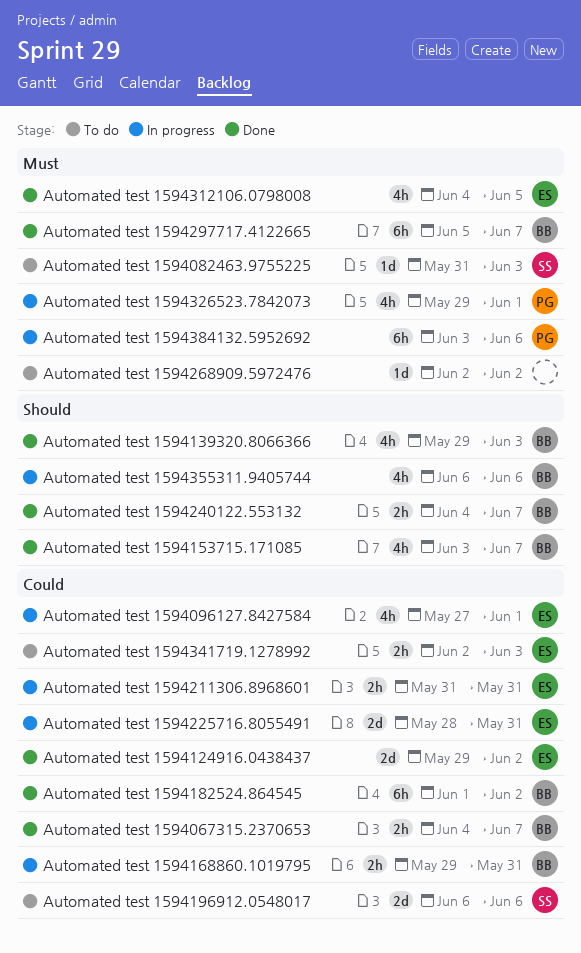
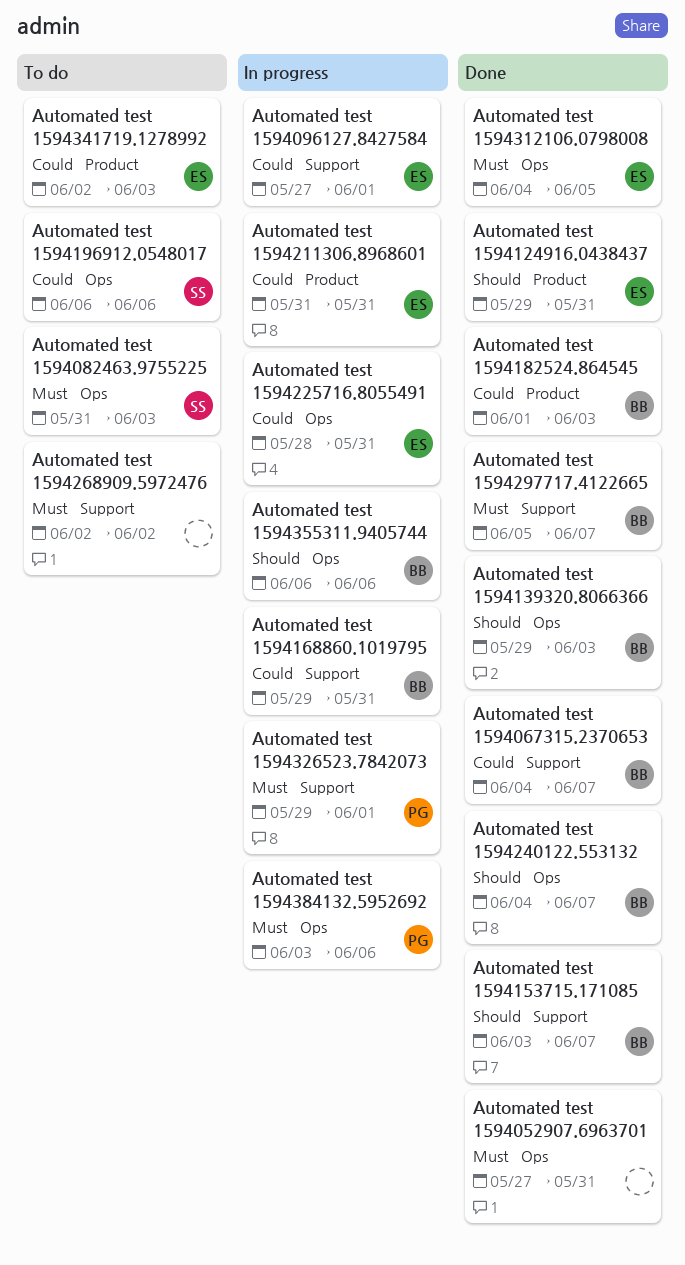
Automated test 1594052907.6963701: none -> present
Automated test 1594124916.0438437, priority: Could -> Should
Automated test 1594124916.0438437, due: Jun 2 -> May 31
Automated test 1594182524.864545, due: Jun 2 -> Jun 3

